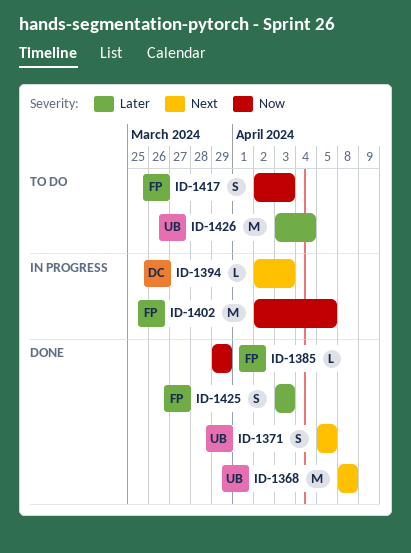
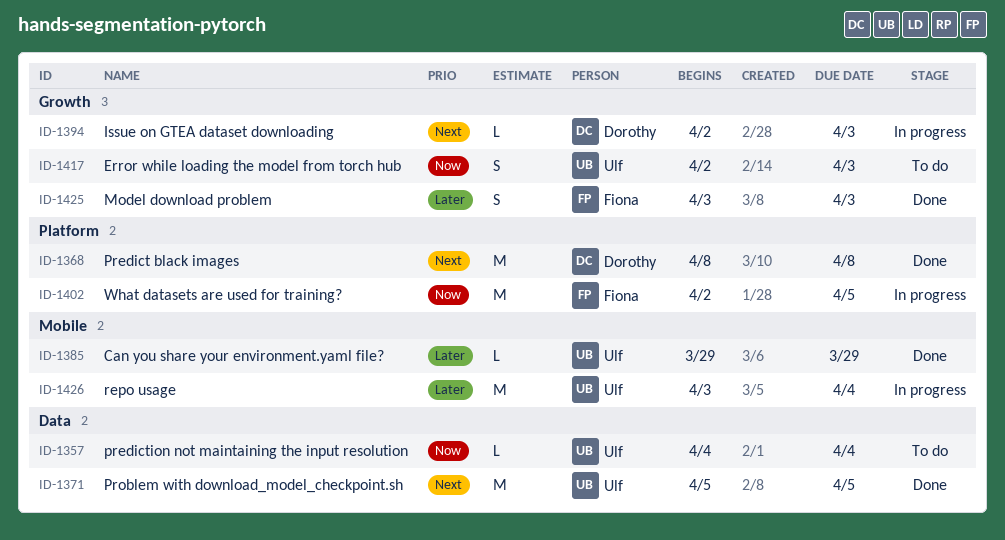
ID-1357: none -> present
ID-1368, owner: Ulf -> Dorothy
ID-1371, estimate: S -> M
ID-1385, owner: Fiona -> Ulf
ID-1385, priority: Now -> Later
ID-1417, owner: Fiona -> Ulf
ID-1426, status: To do -> In progress

